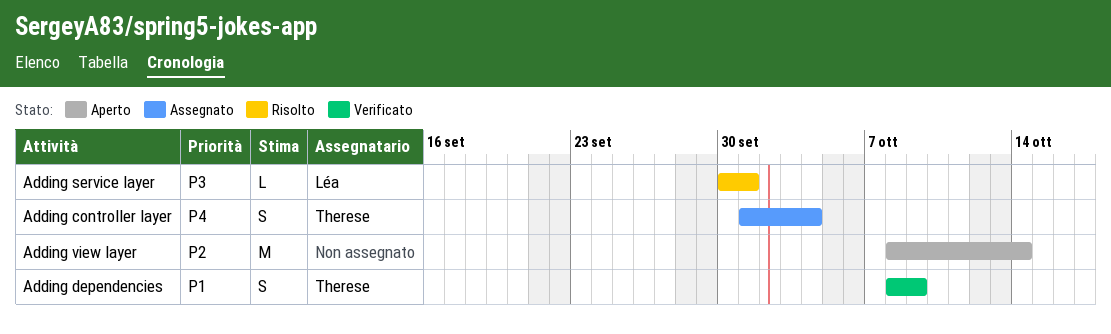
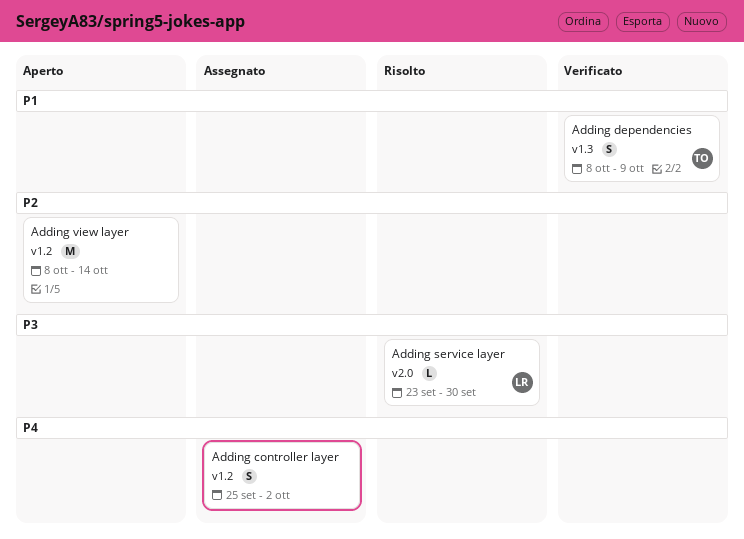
Adding controller layer, owner: Therese -> none
Adding controller layer, start: Oct 1 -> Sep 25
Adding controller layer, due: Oct 4 -> Oct 2
Adding service layer, start: Sep 30 -> Sep 23
Adding service layer, due: Oct 1 -> Sep 30

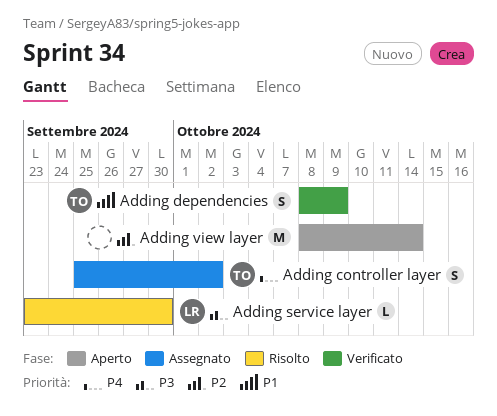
Adding controller layer, owner: none -> TO

